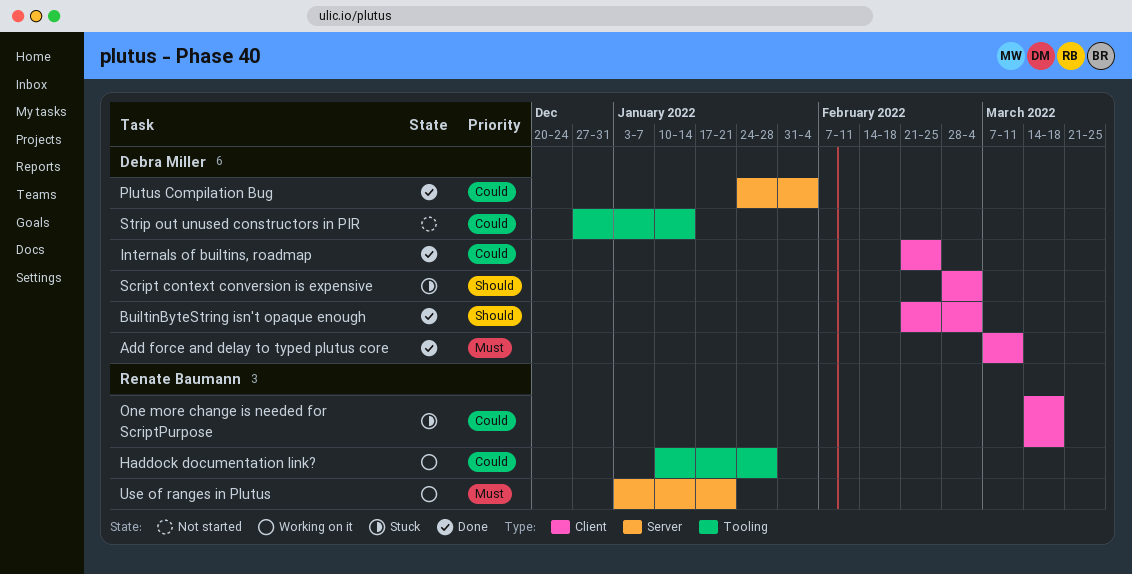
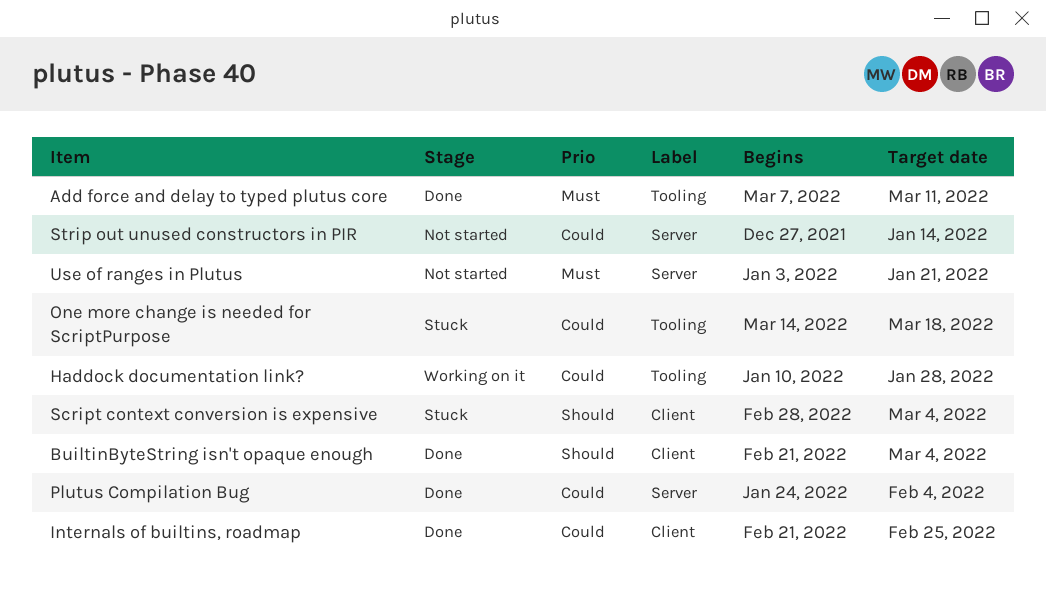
Add force and delay to typed plutus core, label: Client -> Tooling
One more change is needed for ScriptPurpose, label: Client -> Tooling
Strip out unused constructors in PIR, label: Tooling -> Server
Use of ranges in Plutus, status: Working on it -> Not started

